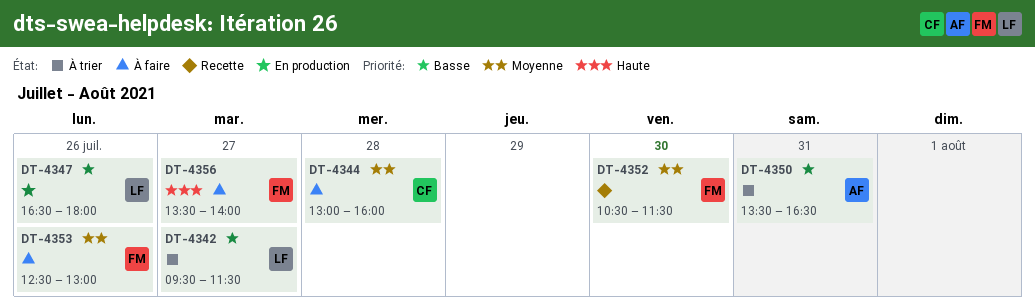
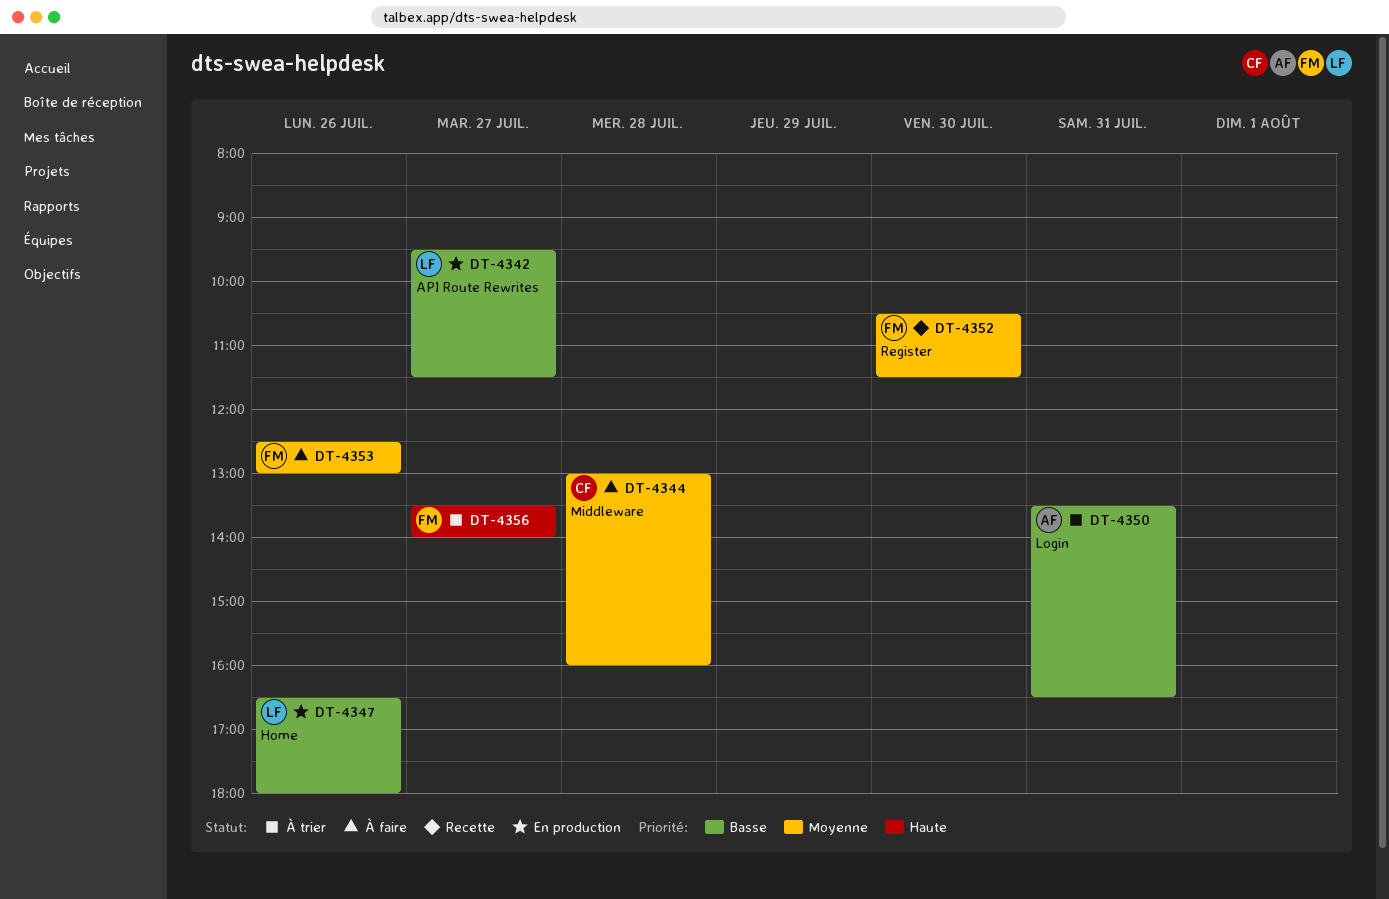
DT-4342, status: À trier -> En production
DT-4356, status: À faire -> À trier

